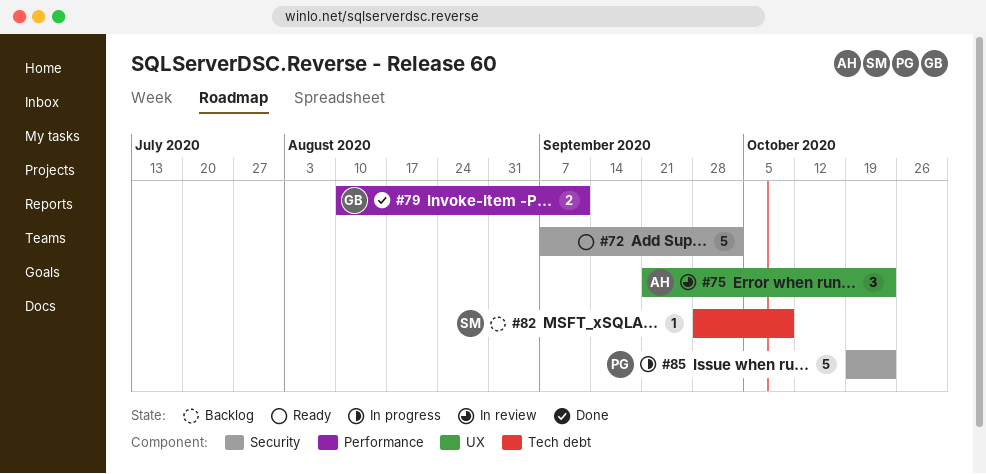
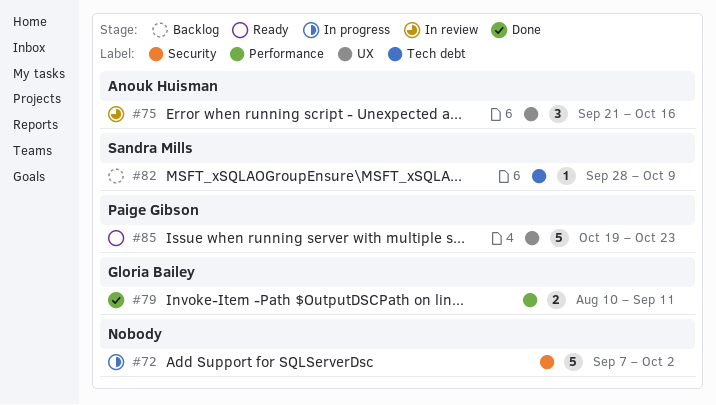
#72, status: Ready -> In progress
#75, due: Oct 23 -> Oct 16
#85, status: In progress -> Ready
#85, label: Security -> UX

